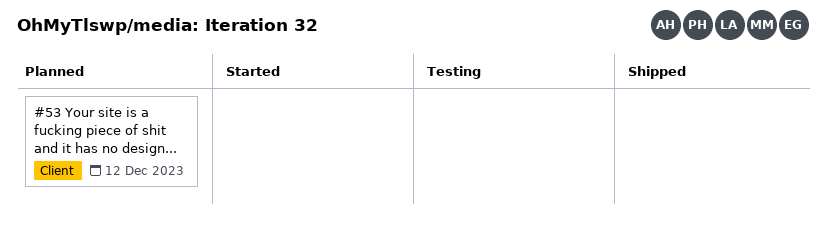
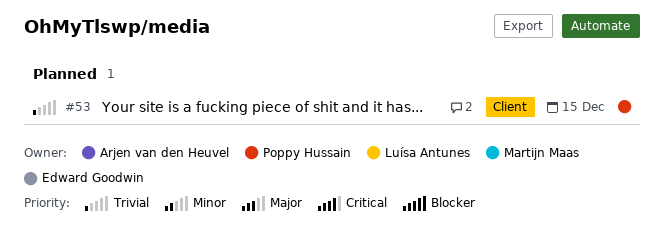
#53, due: Dec 12 -> Dec 15

